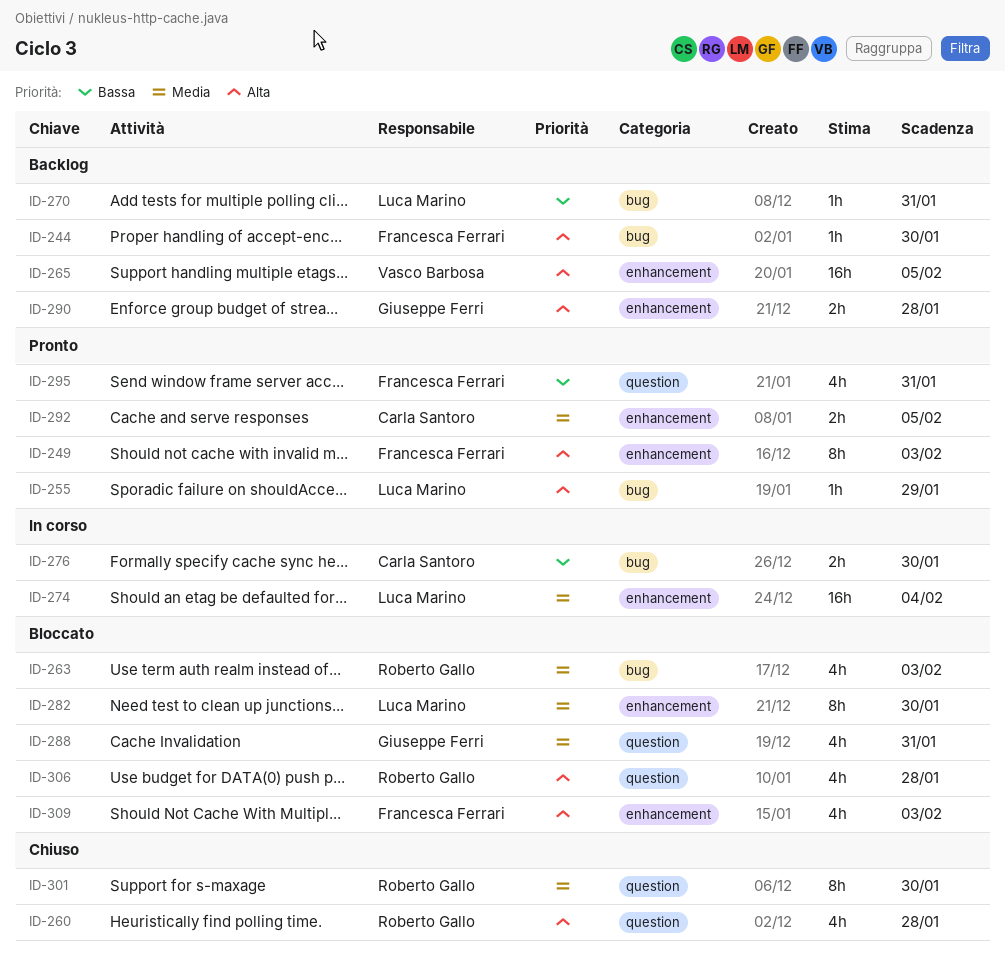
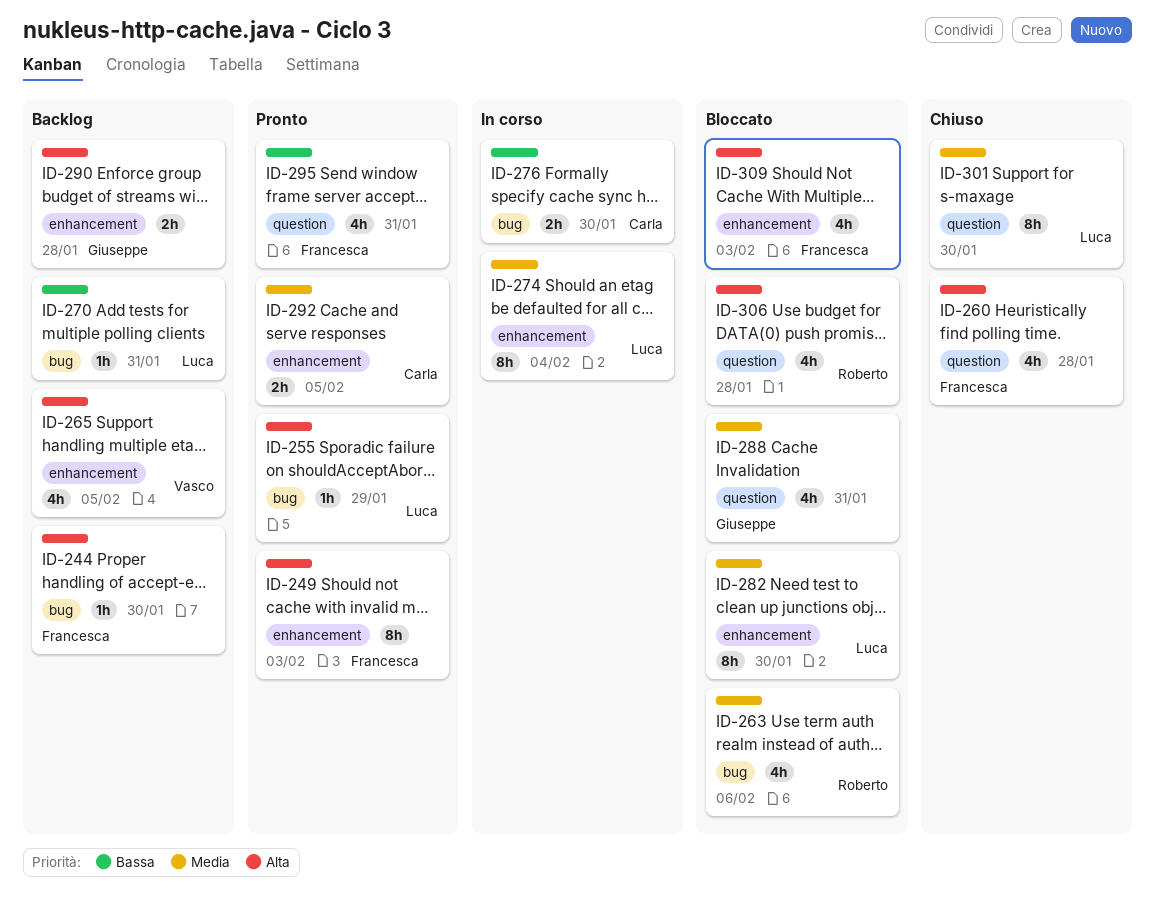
ID-260, owner: Roberto Gallo -> Francesca Ferrari
ID-263, due: Feb 3 -> Feb 6
ID-265, estimate: 16h -> 4h
ID-274, estimate: 16h -> 8h
ID-301, owner: Roberto Gallo -> Luca Marino

